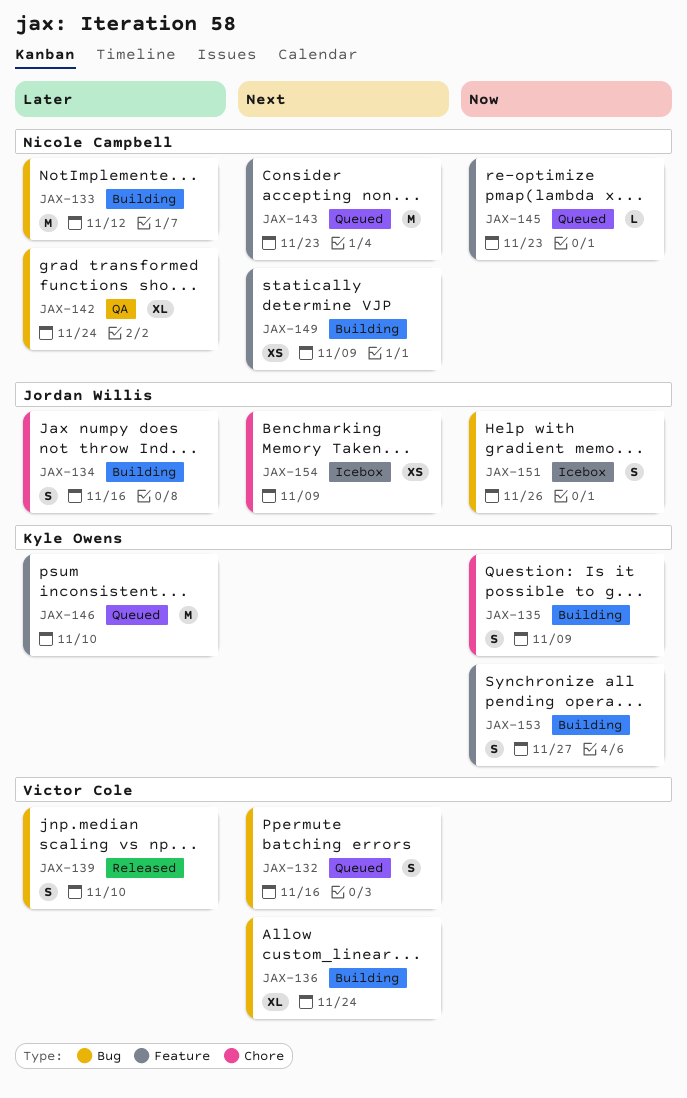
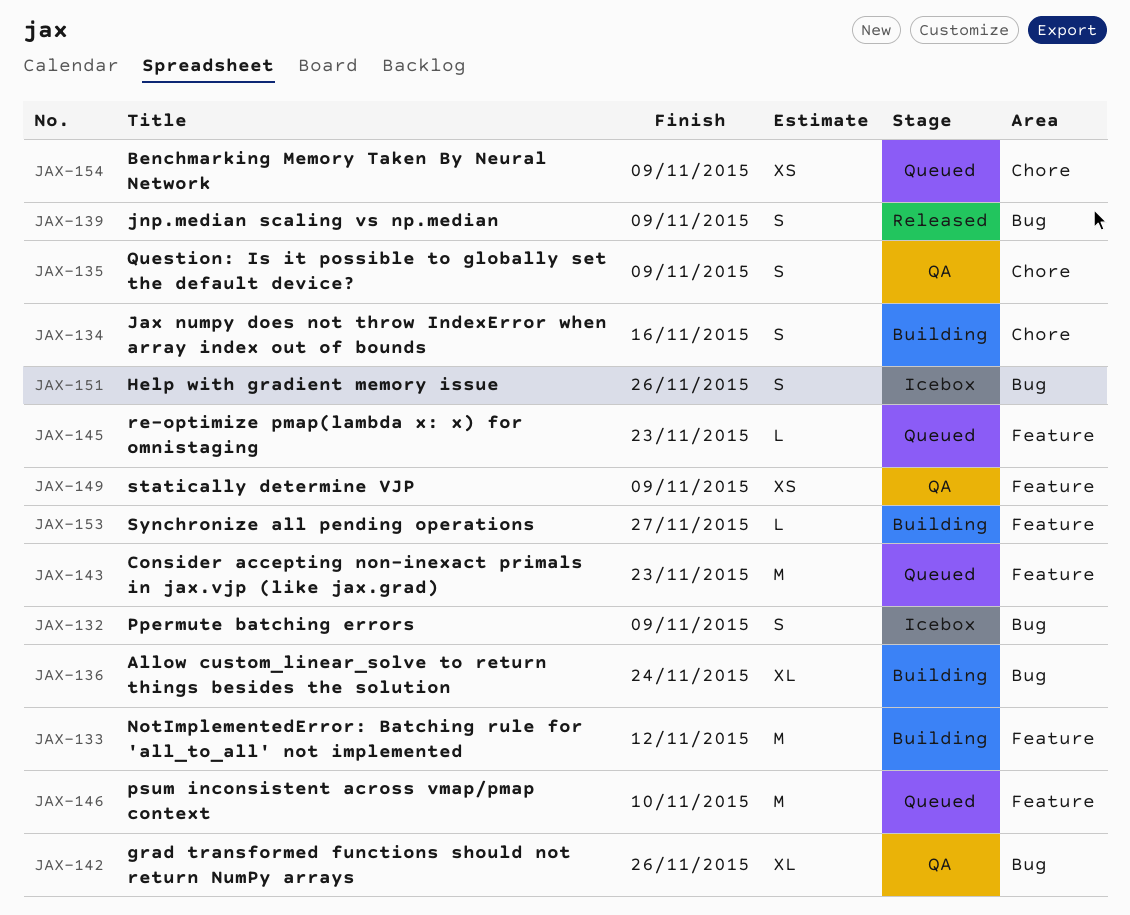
JAX-132, status: Queued -> Icebox
JAX-132, due: Nov 16 -> Nov 9
JAX-133, label: Bug -> Feature
JAX-135, status: Building -> QA
JAX-139, due: Nov 10 -> Nov 9
JAX-142, due: Nov 24 -> Nov 26
JAX-149, status: Building -> QA
JAX-153, estimate: S -> L
JAX-154, status: Icebox -> Queued

